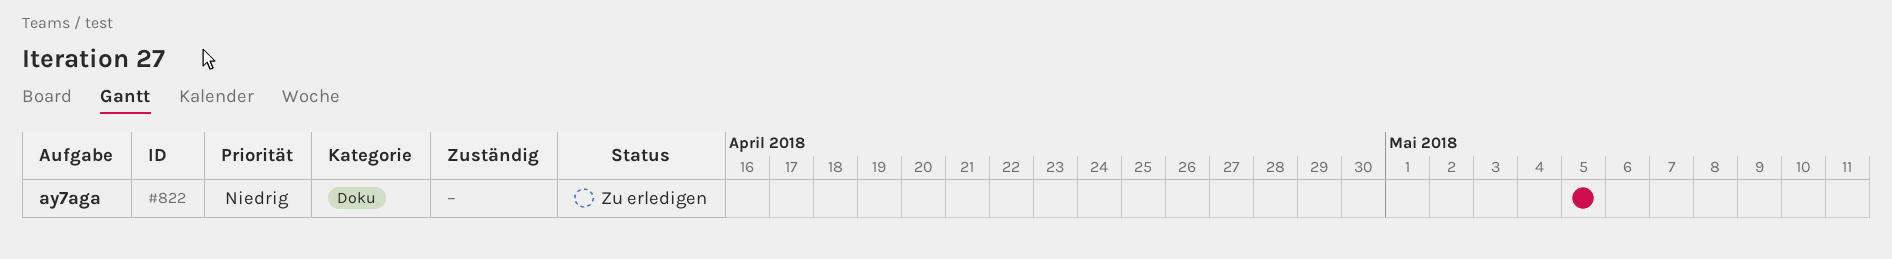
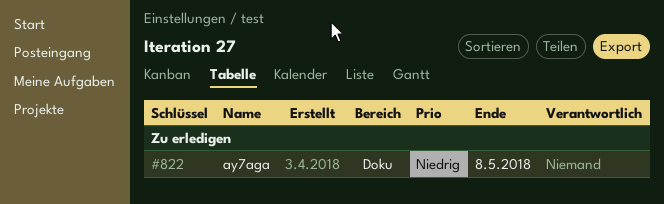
#822, due: May 5 -> May 8

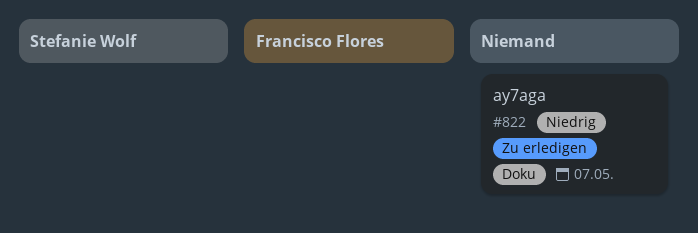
#822, due: May 8 -> May 7

